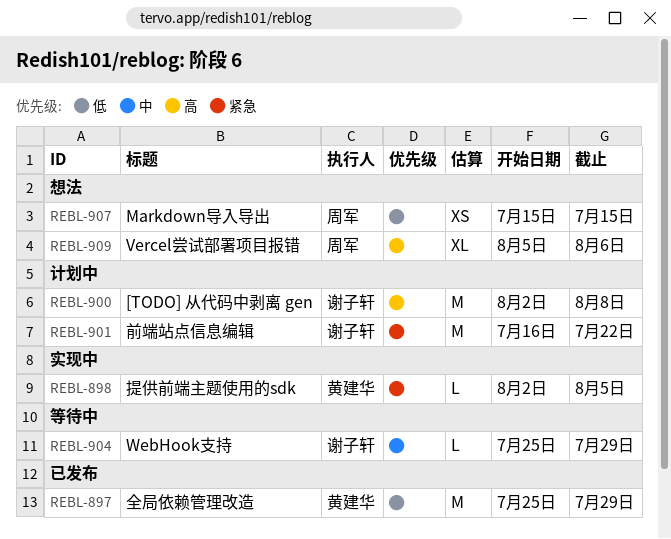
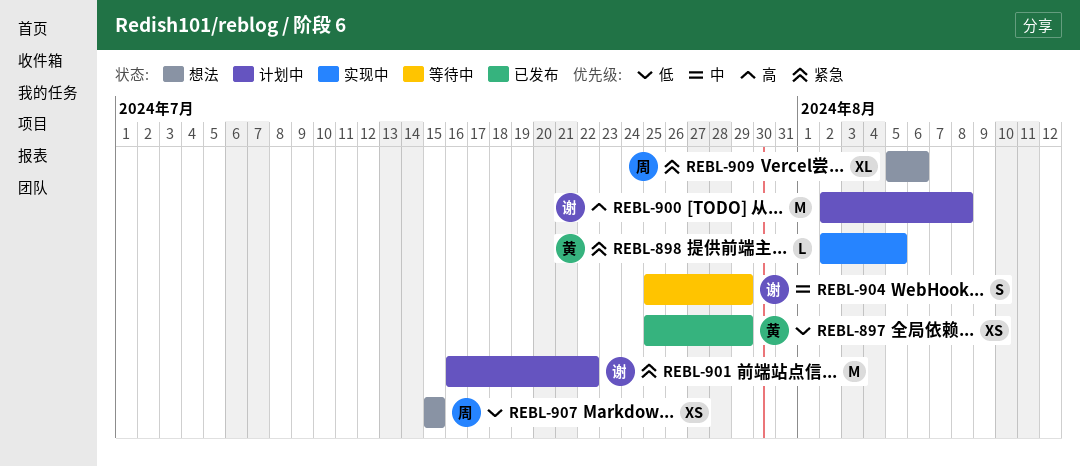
REBL-897, estimate: M -> XS
REBL-904, estimate: L -> S
REBL-909, priority: 高 -> 紧急

